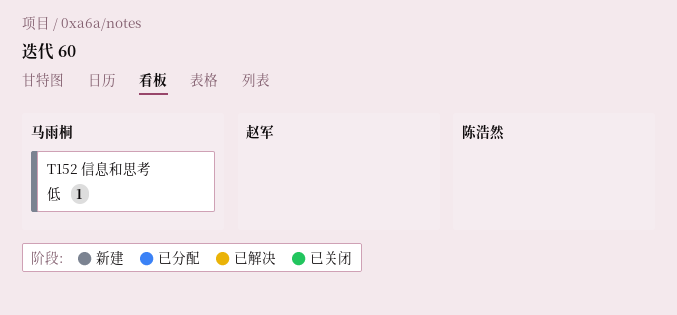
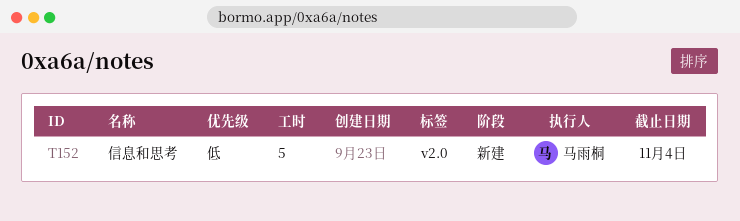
T152, estimate: 1 -> 5

